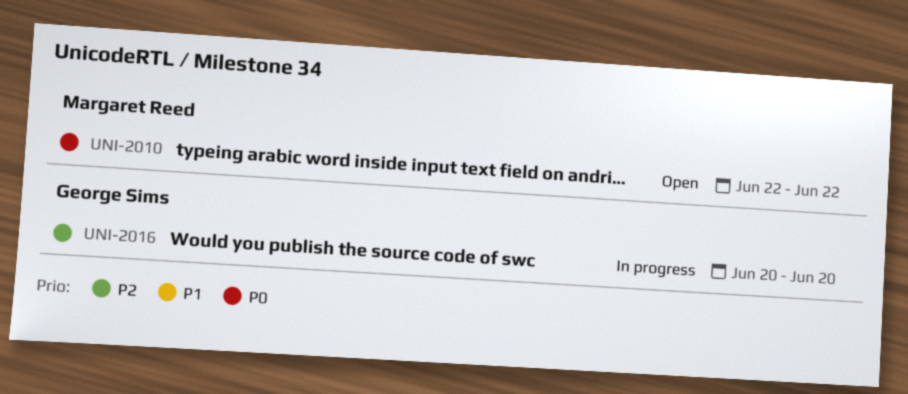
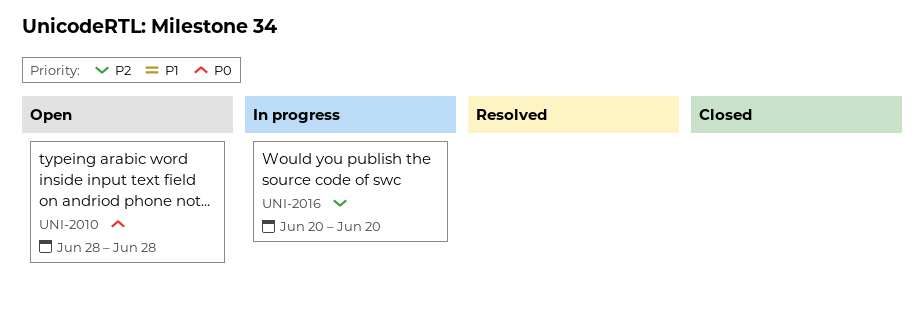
UNI-2010, start: Jun 22 -> Jun 28
UNI-2010, due: Jun 22 -> Jun 28

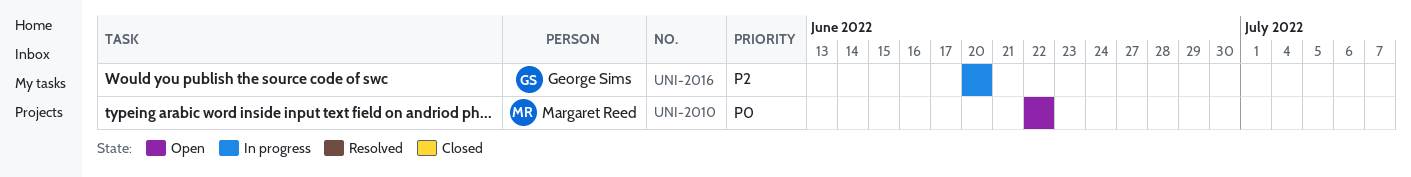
UNI-2010, start: Jun 28 -> Jun 22
UNI-2010, due: Jun 28 -> Jun 22

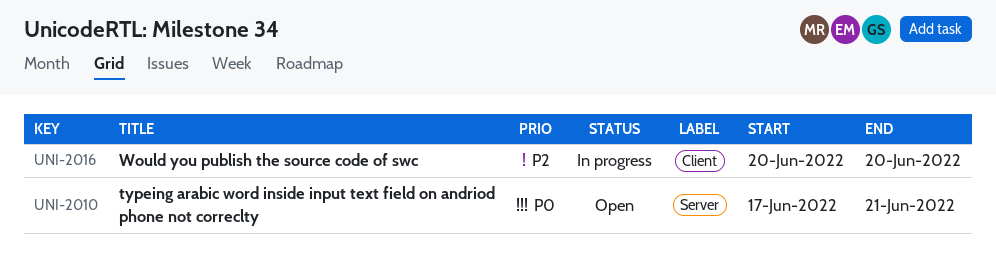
UNI-2010, start: Jun 22 -> Jun 17
UNI-2010, due: Jun 22 -> Jun 21

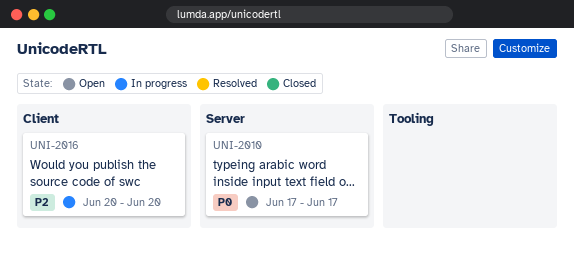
UNI-2010, due: Jun 21 -> Jun 17

